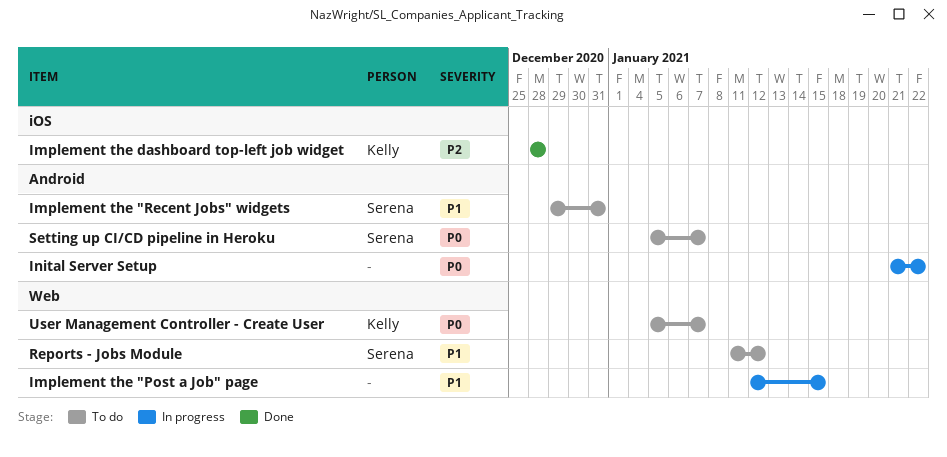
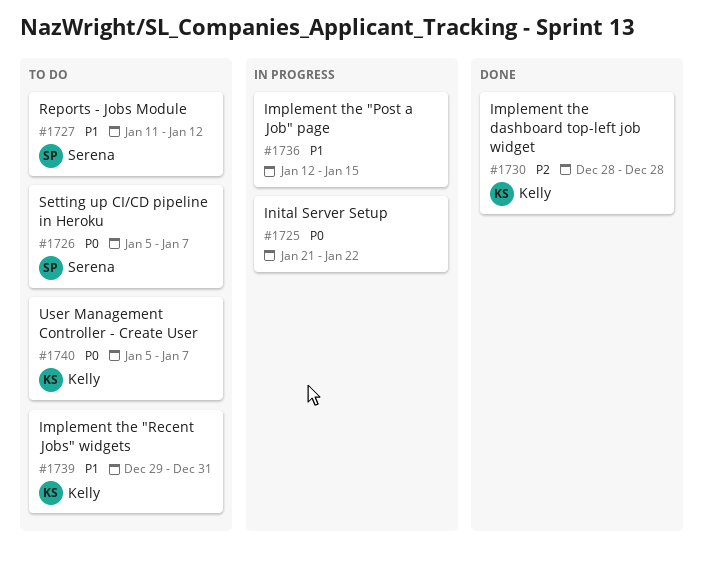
Implement the "Recent Jobs" widgets, owner: Serena -> Kelly

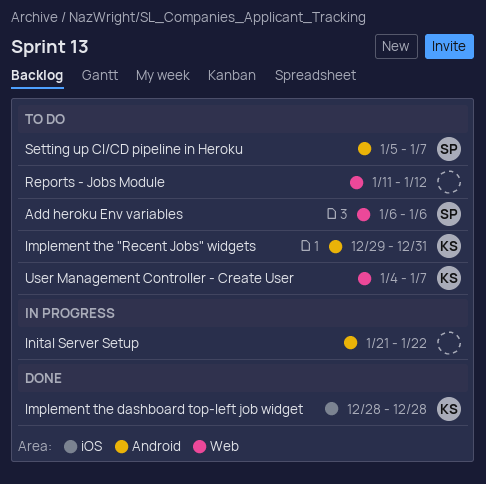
Add heroku Env variables: none -> present
Implement the "Post a Job" page: present -> none
Reports - Jobs Module, owner: Serena -> none
User Management Controller - Create User, start: Jan 5 -> Jan 4

